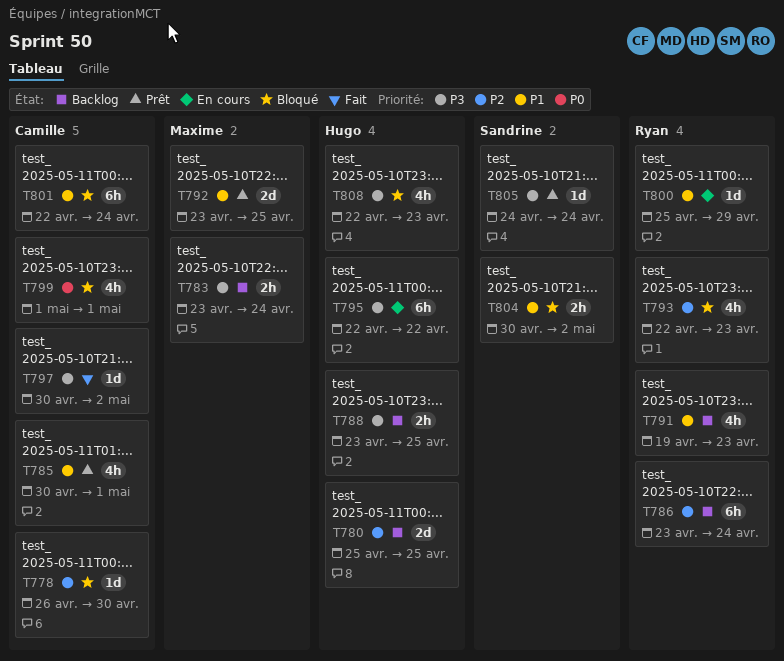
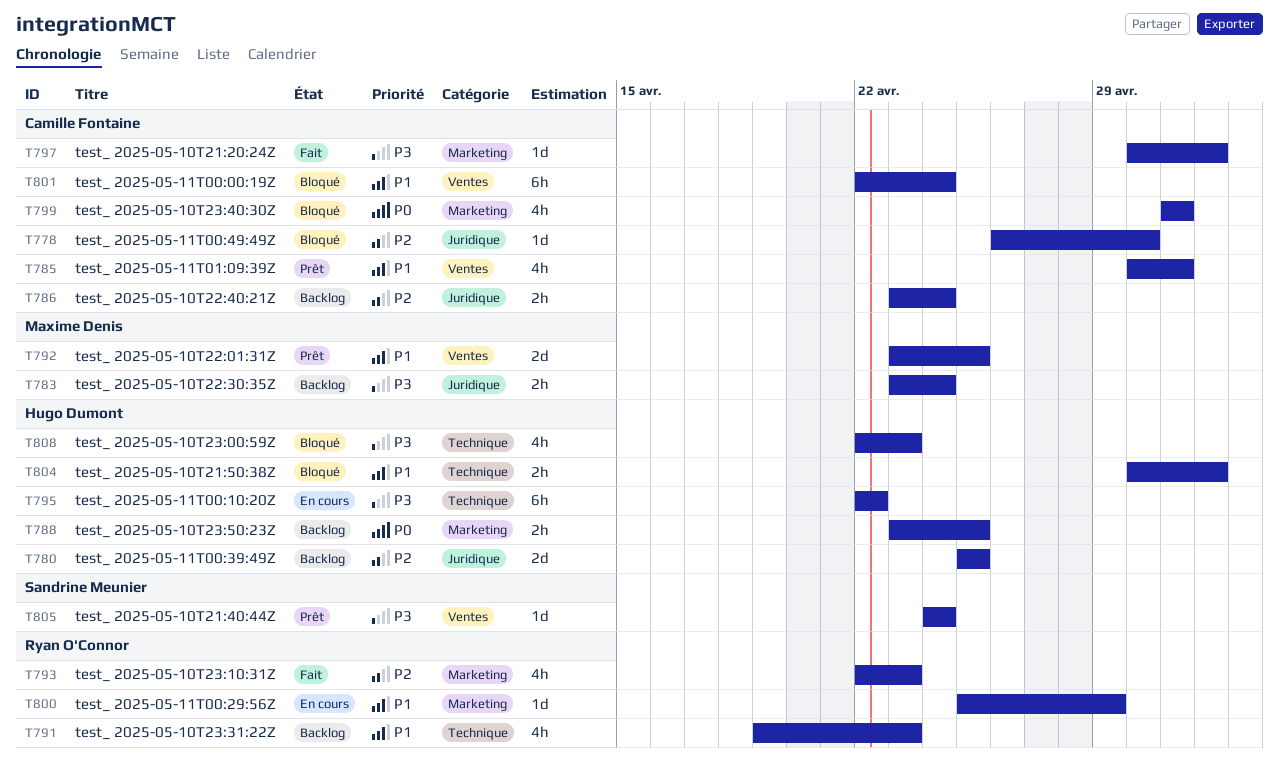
T786, owner: Ryan O'Connor -> Camille Fontaine
T786, estimate: 6h -> 2h
T788, priority: P3 -> P0
T793, status: Bloqué -> Fait
T804, owner: Sandrine Meunier -> Hugo Dumont

